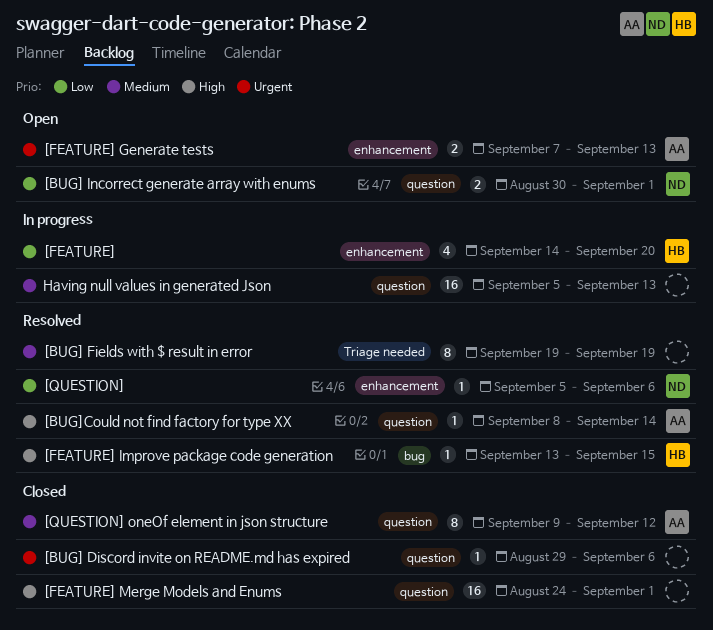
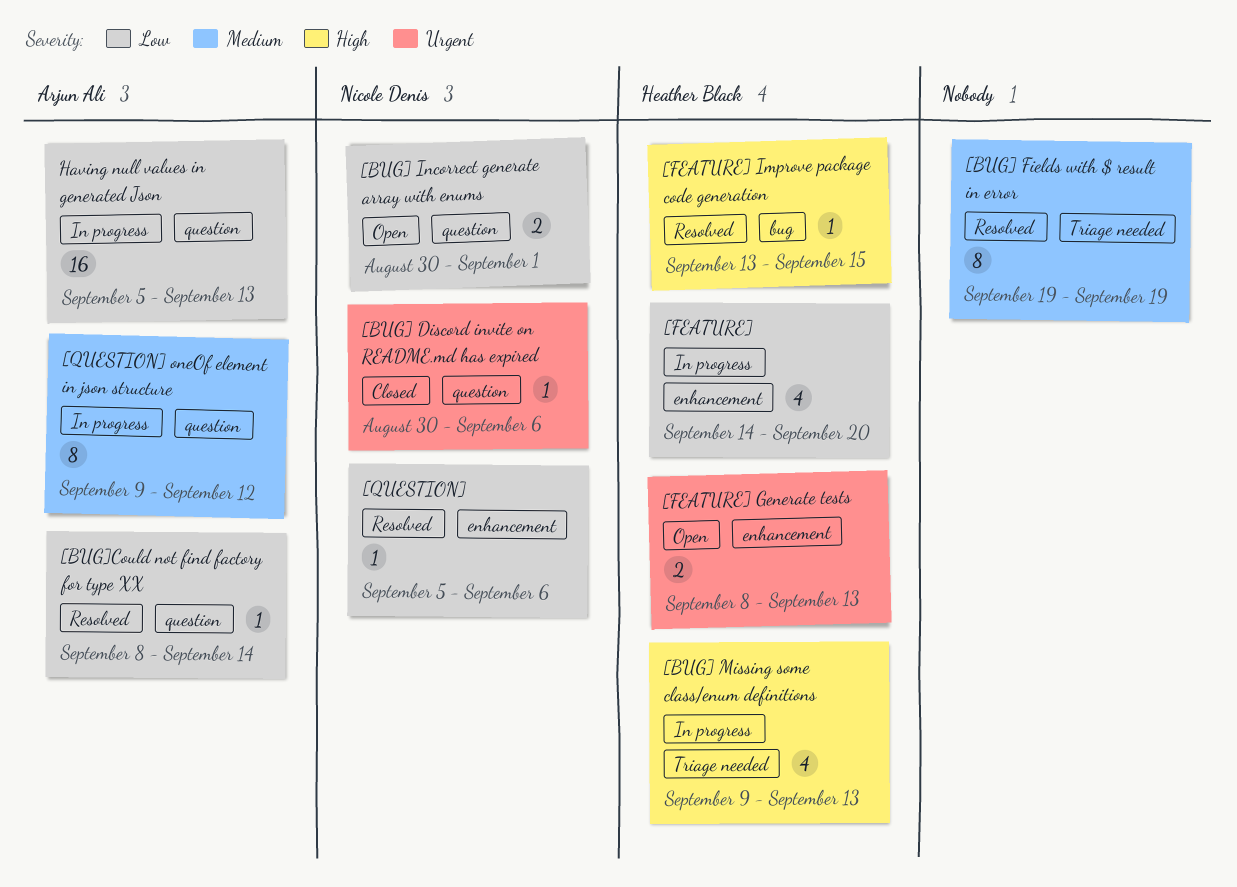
[BUG] Discord invite on README.md has expired, owner: none -> Nicole Denis
[BUG] Discord invite on README.md has expired, start: Aug 29 -> Aug 30
[BUG] Missing some class/enum definitions: none -> present
[BUG]Could not find factory for type XX, priority: High -> Low
[FEATURE] Generate tests, owner: Arjun Ali -> Heather Black
[FEATURE] Generate tests, start: Sep 7 -> Sep 8
[FEATURE] Merge Models and Enums: present -> none
[QUESTION] oneOf element in json structure, status: Closed -> In progress
Having null values in generated Json, owner: none -> Arjun Ali
Having null values in generated Json, priority: Medium -> Low

